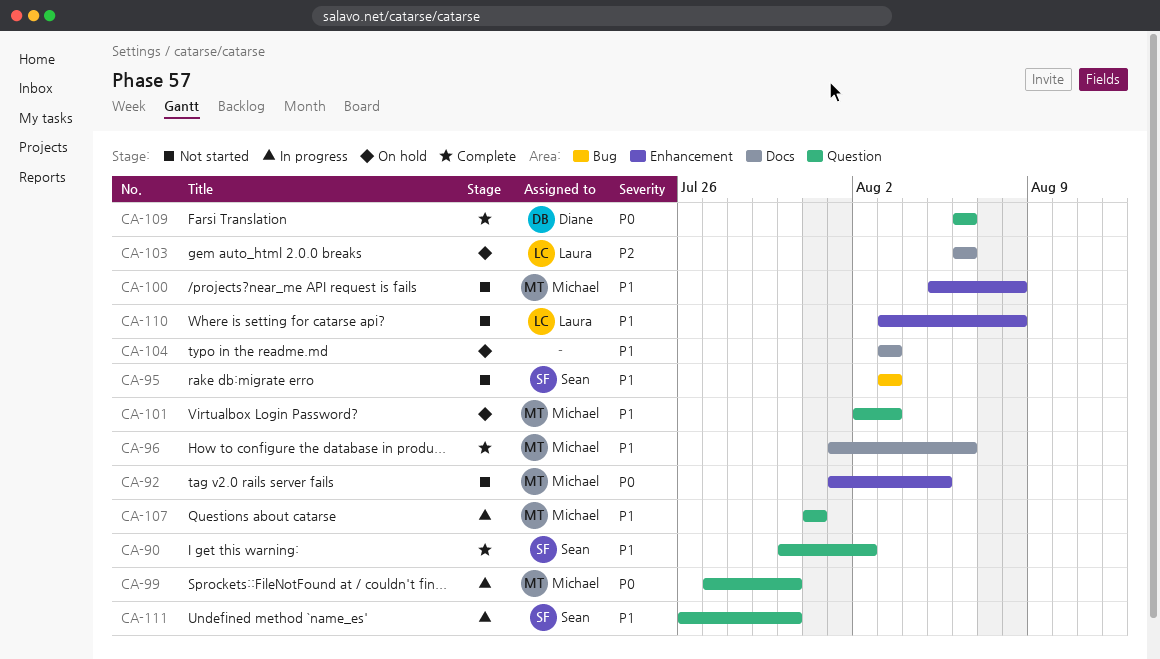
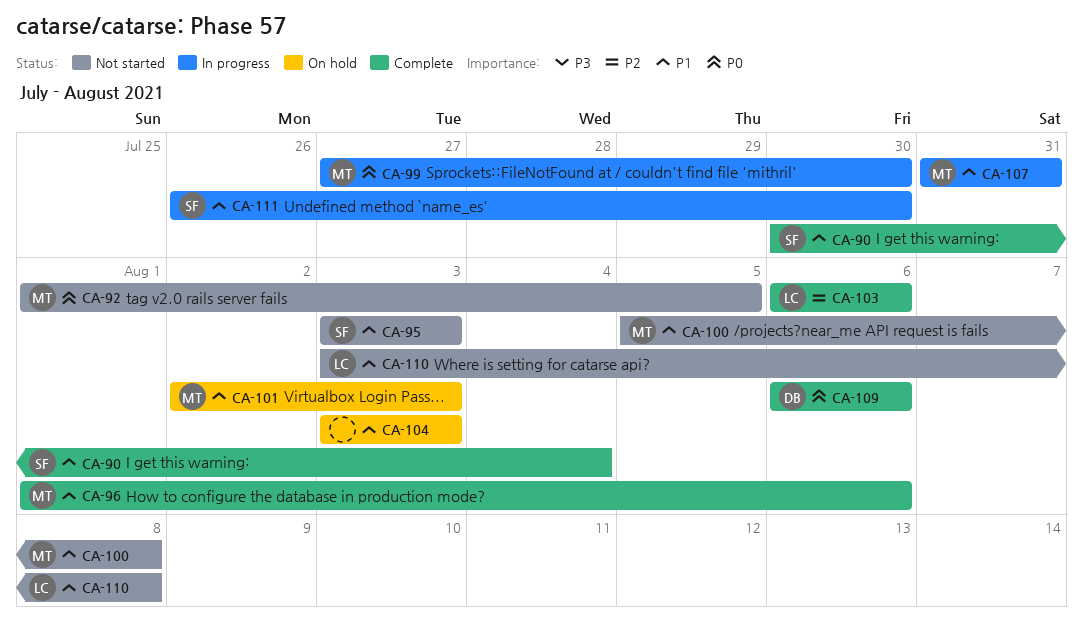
CA-90, due: Aug 2 -> Aug 4
CA-103, status: On hold -> Complete

